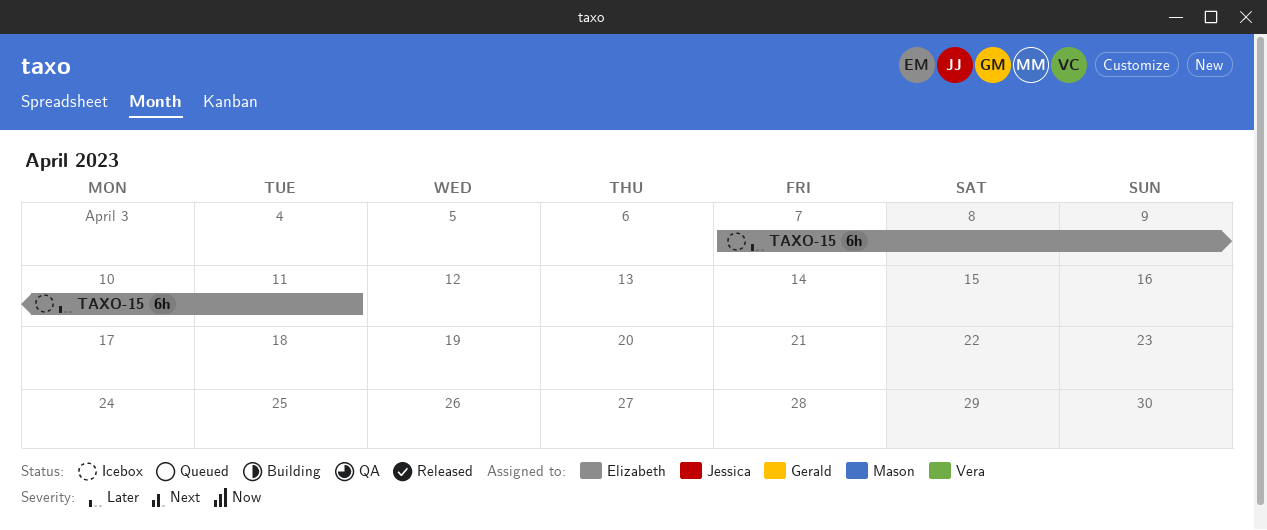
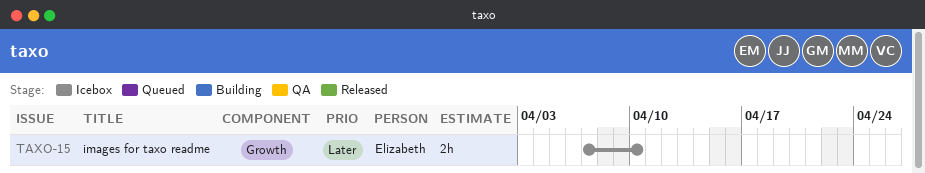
TAXO-15, estimate: 6h -> 2h
TAXO-15, due: Apr 11 -> Apr 10

